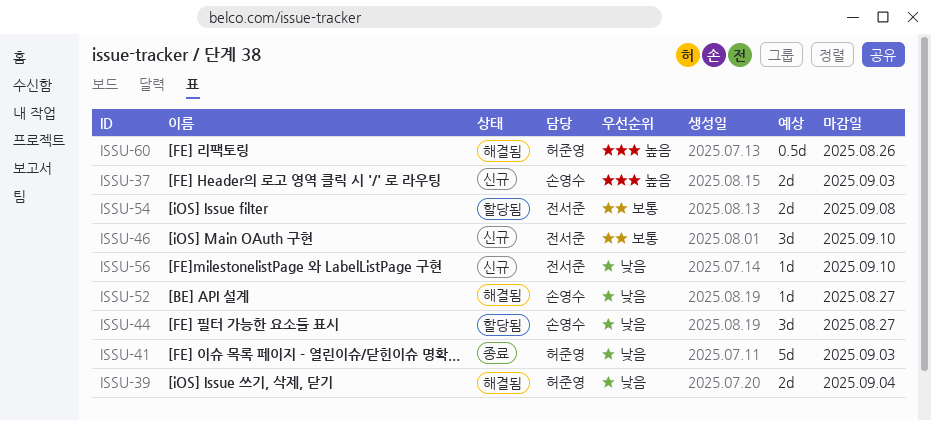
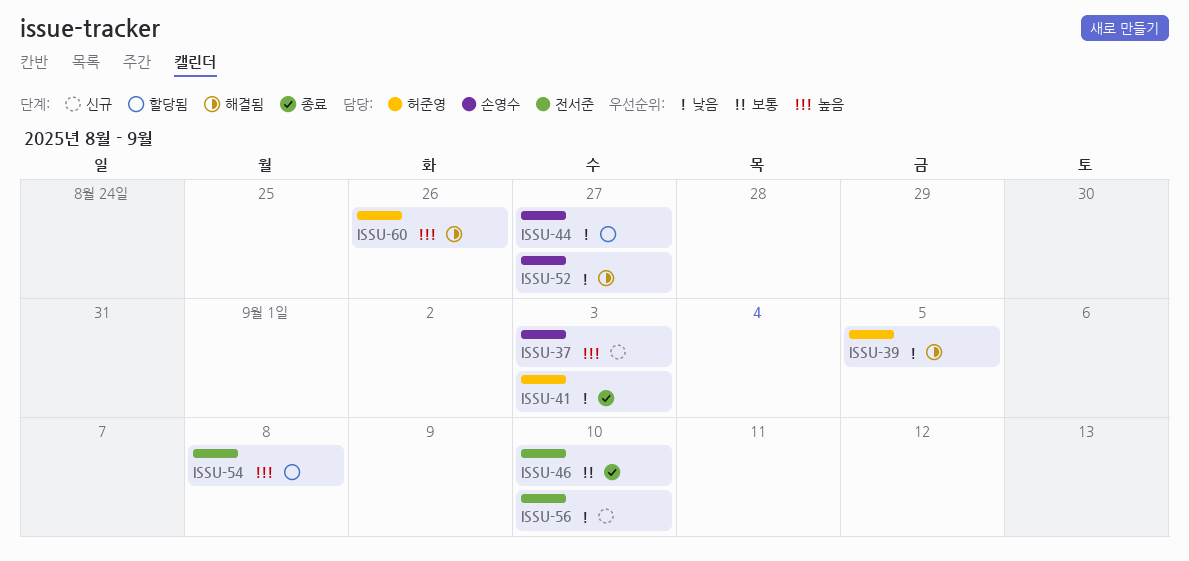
ISSU-39, due: Sep 4 -> Sep 5
ISSU-46, status: 신규 -> 종료
ISSU-54, priority: 보통 -> 높음

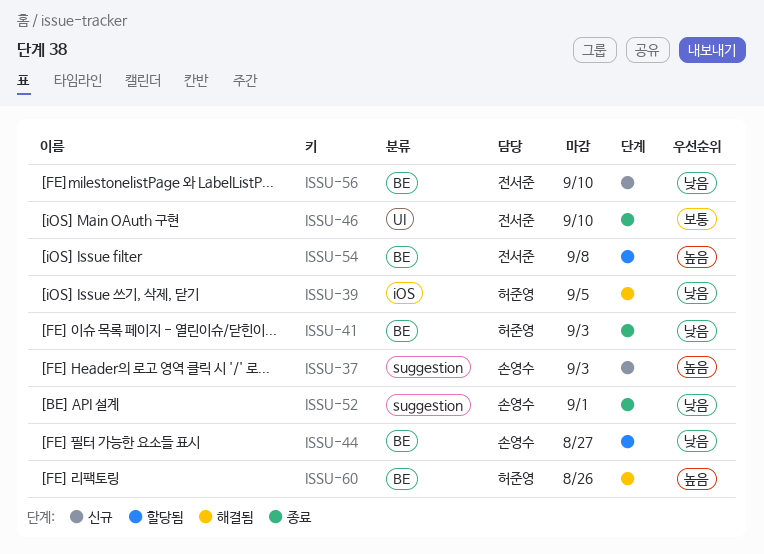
ISSU-52, status: 해결됨 -> 종료
ISSU-52, due: Aug 27 -> Sep 1

